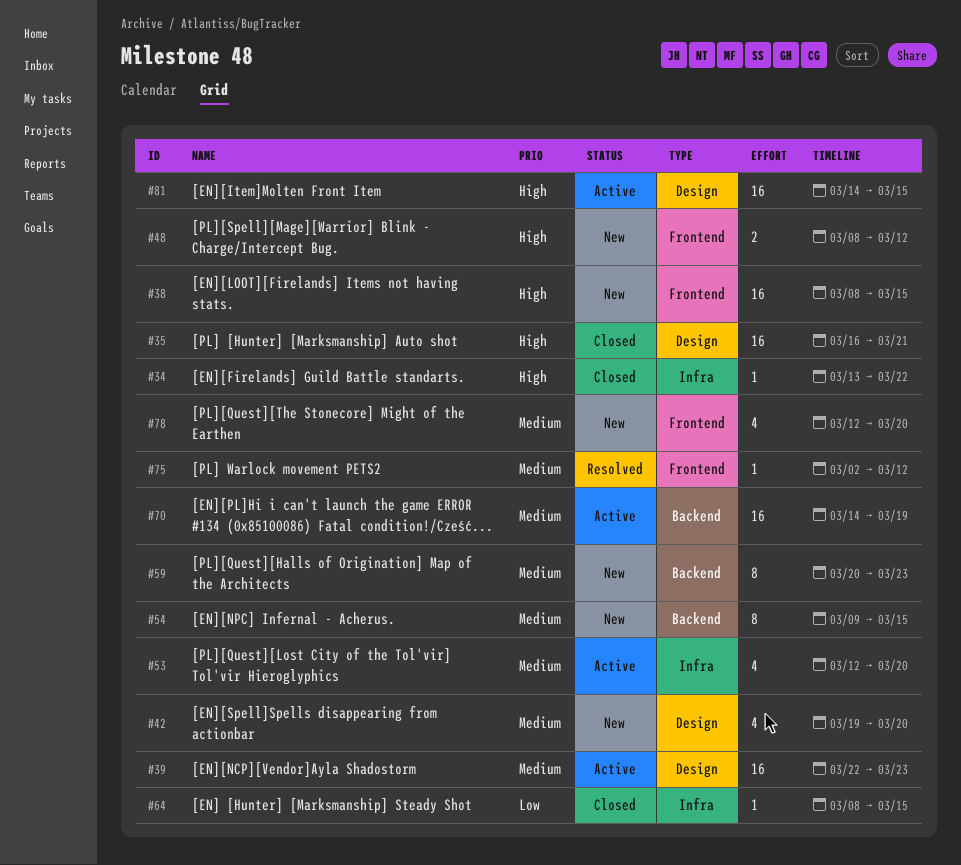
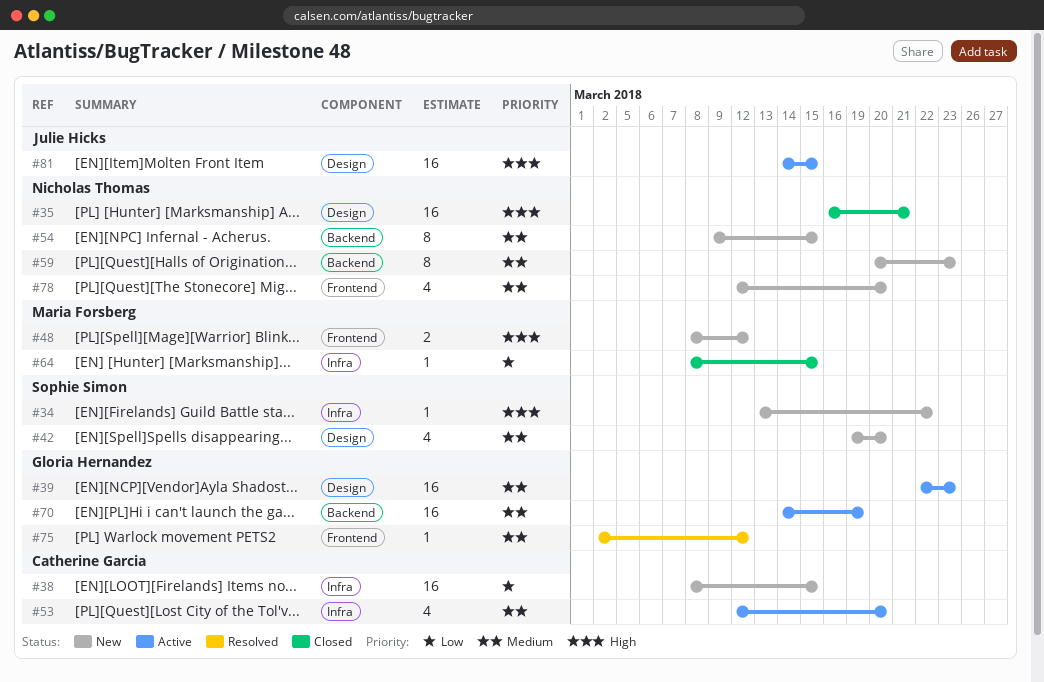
#34, status: Closed -> New
#38, priority: High -> Low
#38, label: Frontend -> Infra

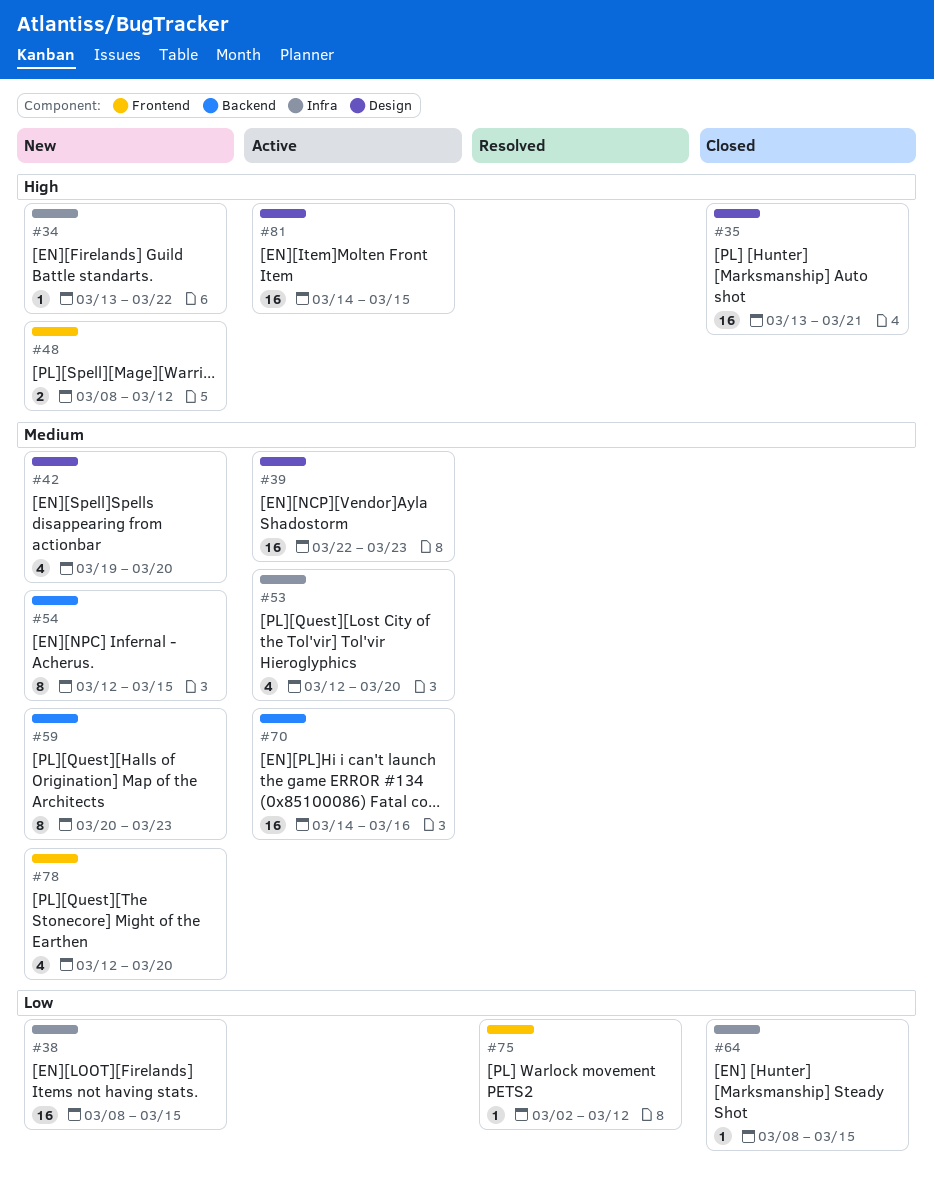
#35, start: Mar 16 -> Mar 13
#54, start: Mar 9 -> Mar 12
#70, due: Mar 19 -> Mar 16
#75, priority: Medium -> Low

